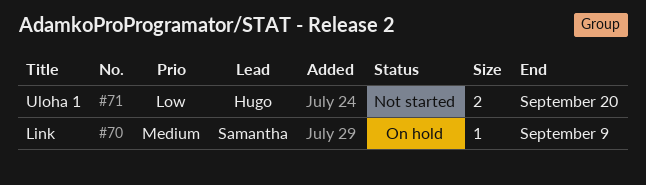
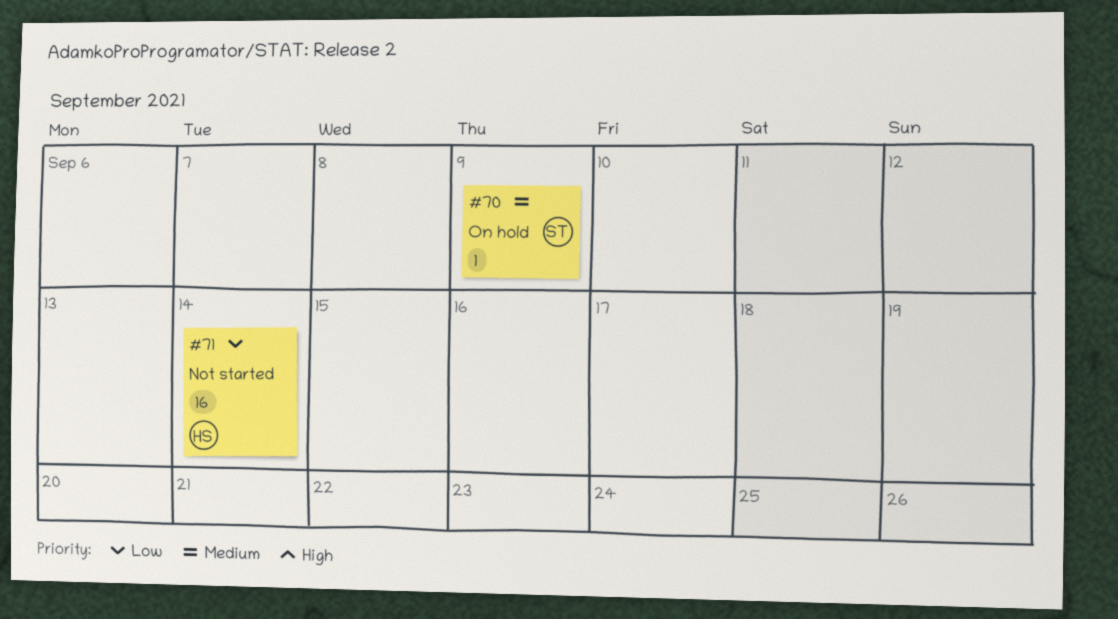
#71, estimate: 2 -> 16
#71, due: Sep 20 -> Sep 14

